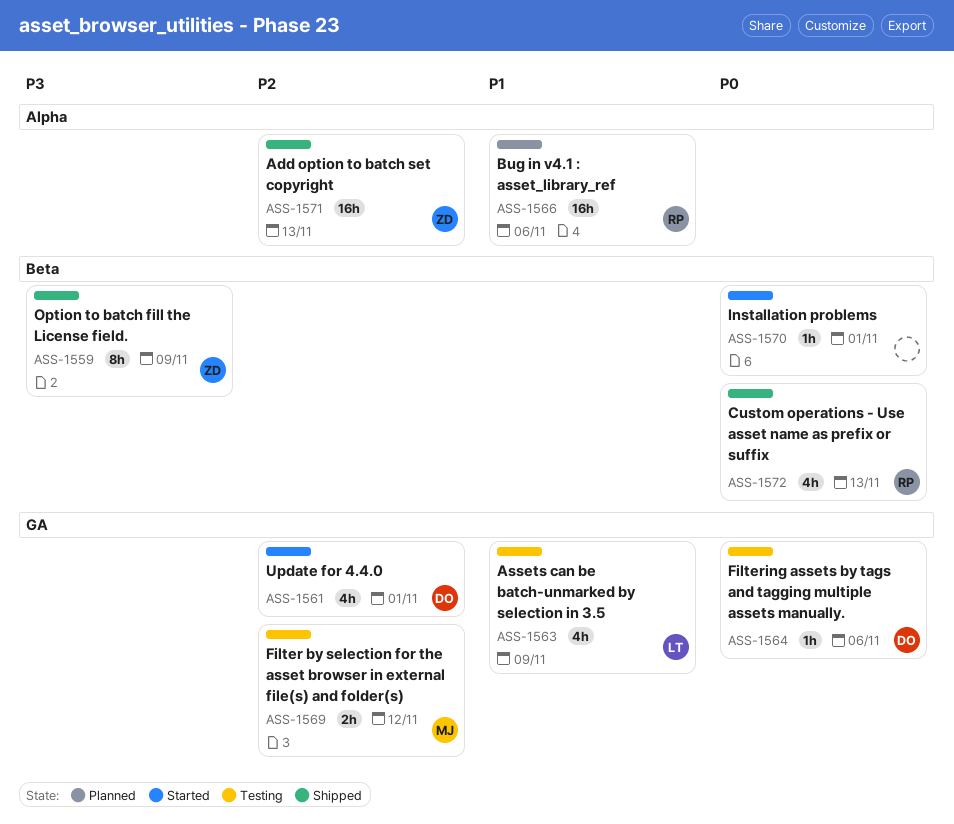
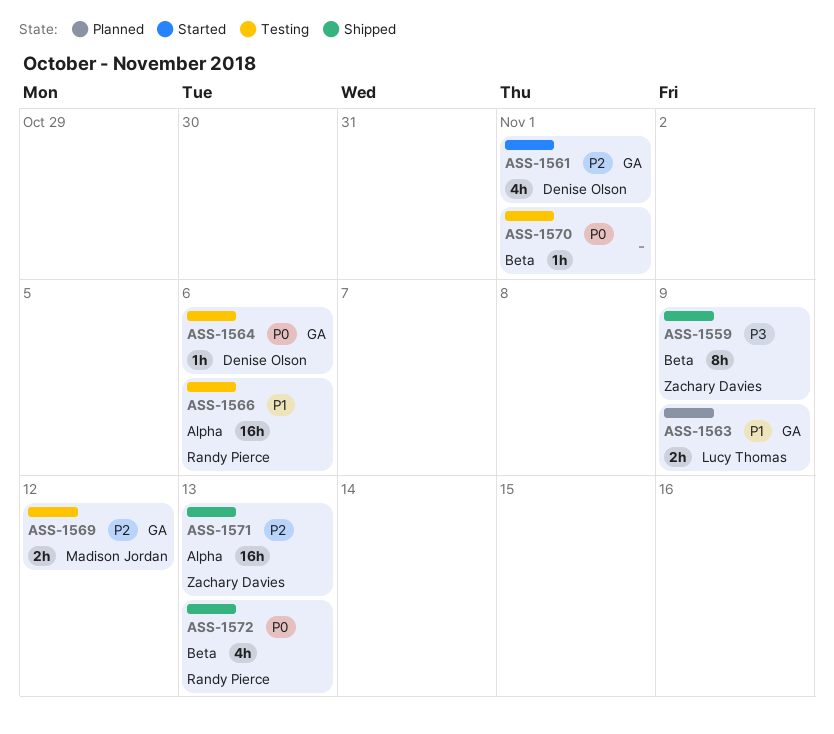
ASS-1563, status: Testing -> Planned
ASS-1563, estimate: 4h -> 2h
ASS-1566, status: Planned -> Testing
ASS-1570, status: Started -> Testing

